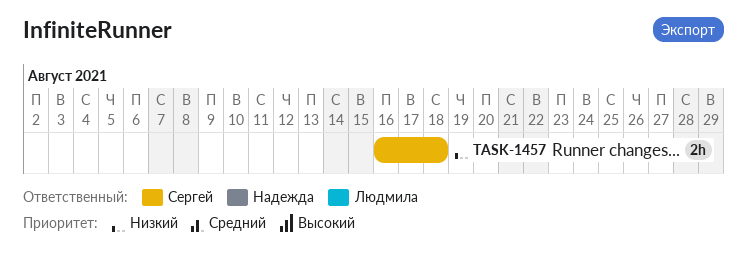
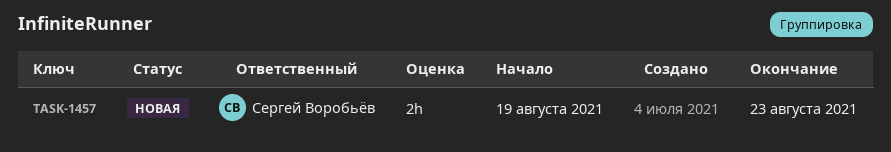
TASK-1457, start: Aug 16 -> Aug 19
TASK-1457, due: Aug 18 -> Aug 23

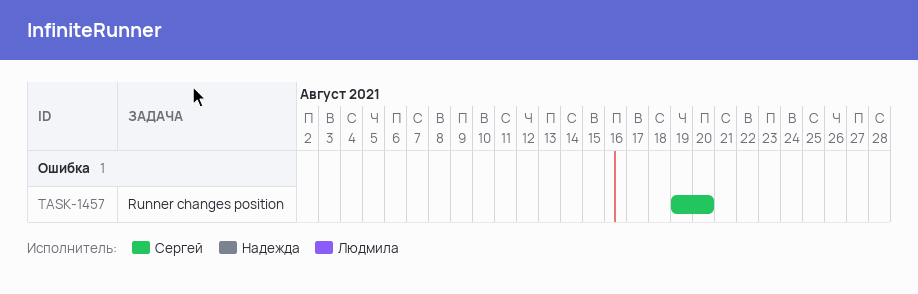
TASK-1457, due: Aug 23 -> Aug 20

